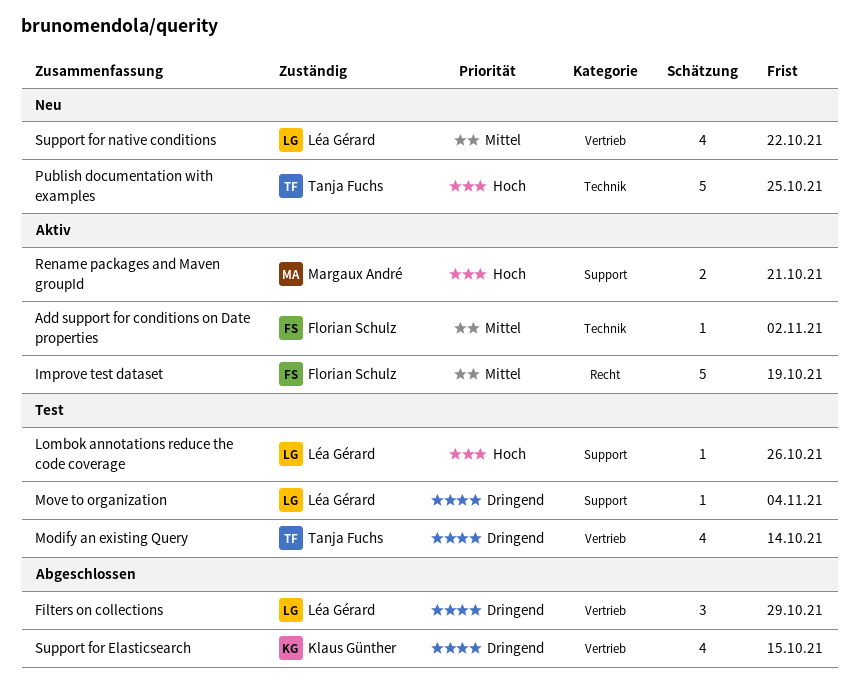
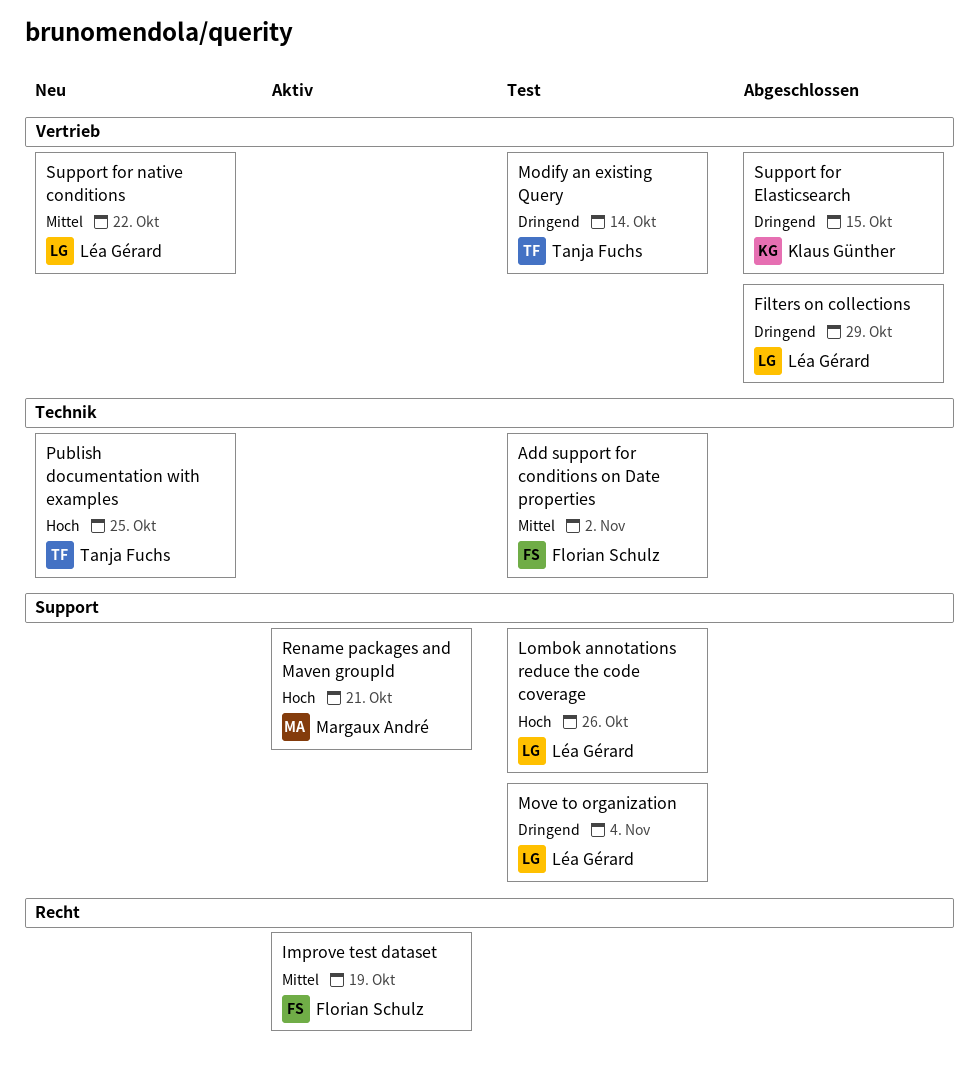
Add support for conditions on Date properties, status: Aktiv -> Test

